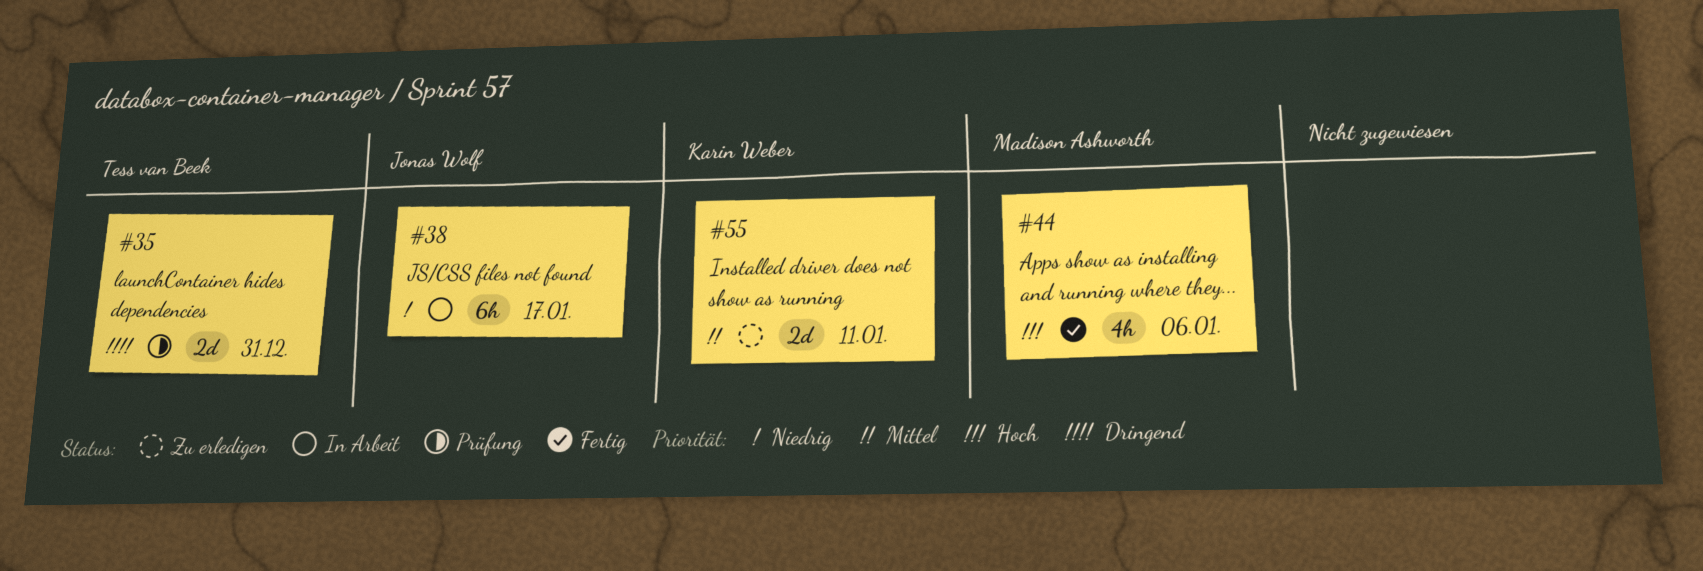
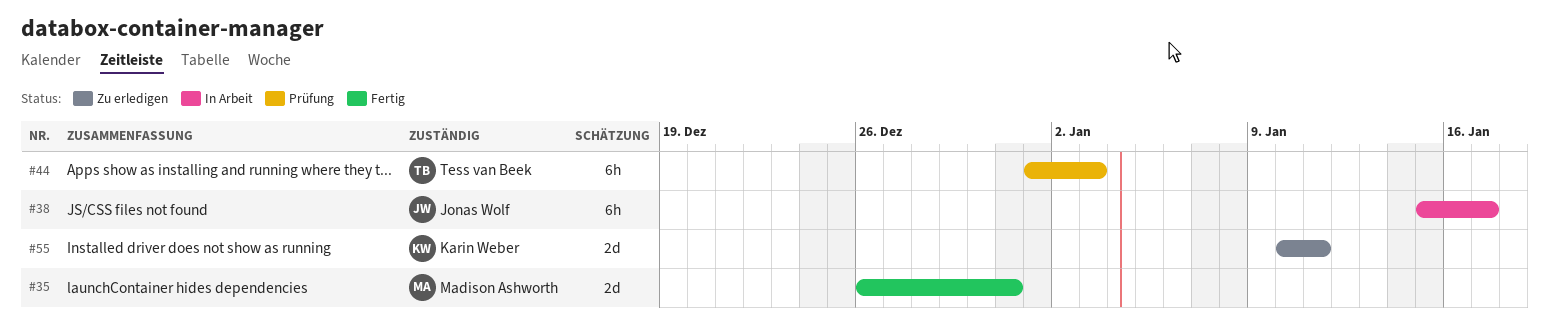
#35, status: Prüfung -> Fertig
#35, owner: Tess van Beek -> Madison Ashworth
#44, status: Fertig -> Prüfung
#44, owner: Madison Ashworth -> Tess van Beek
#44, estimate: 4h -> 6h
#44, due: Jan 6 -> Jan 3

